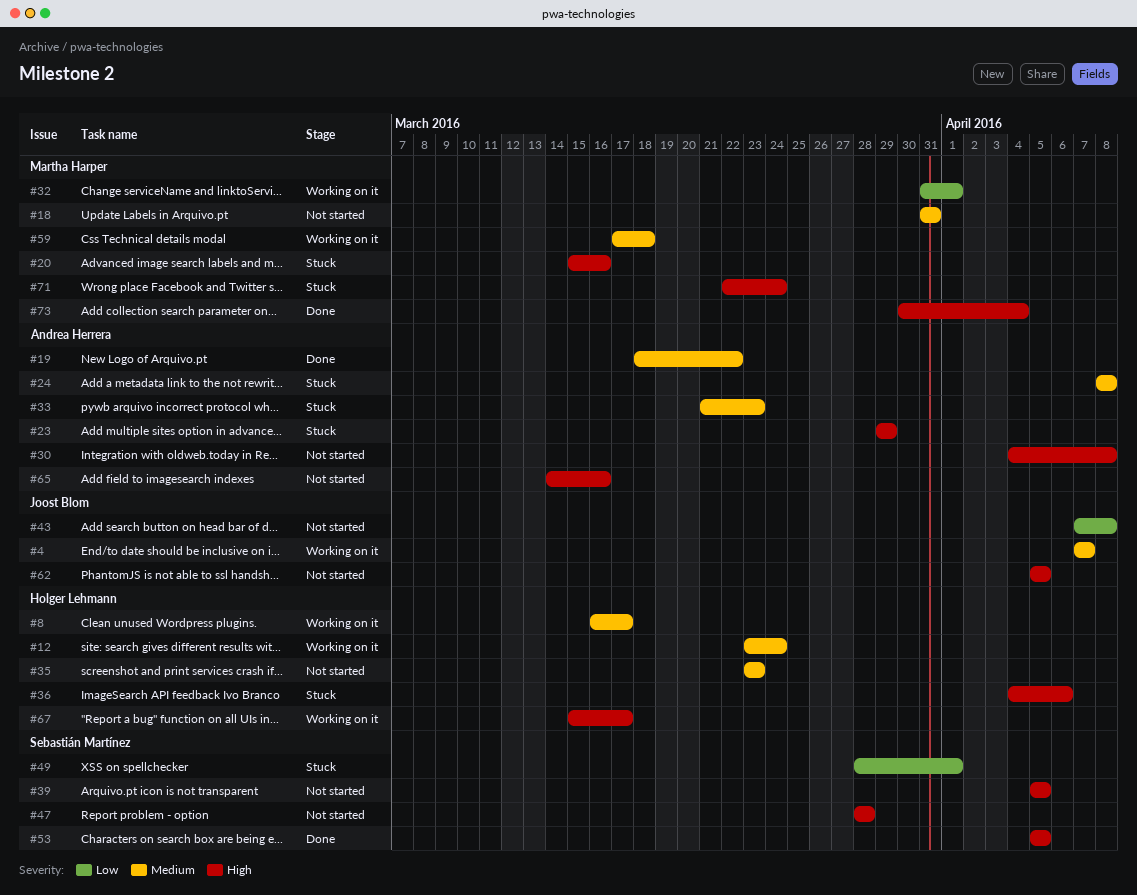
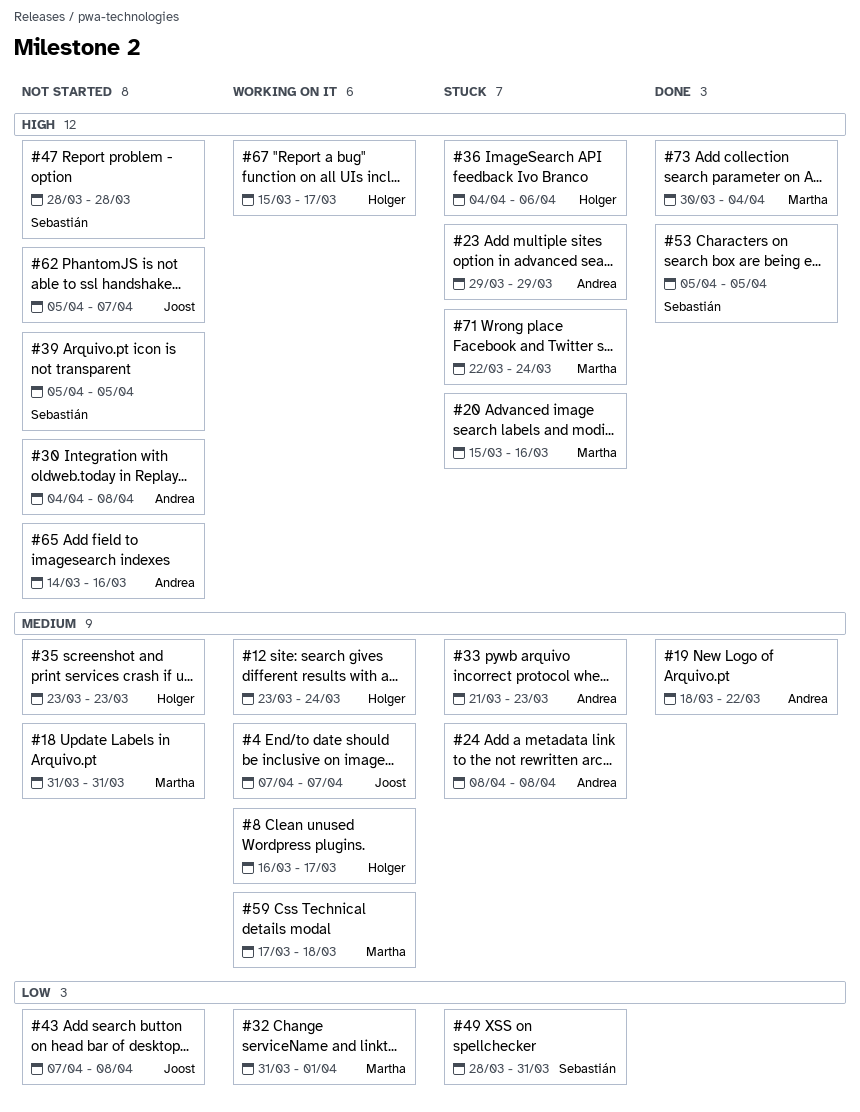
#49, due: Apr 1 -> Mar 31
#62, due: Apr 5 -> Apr 7

